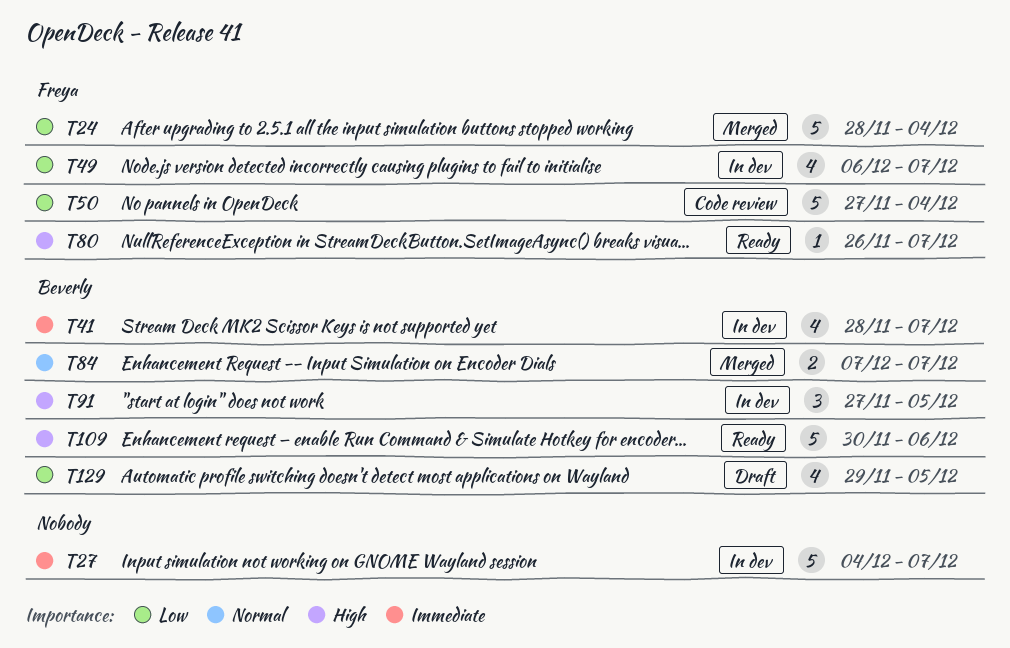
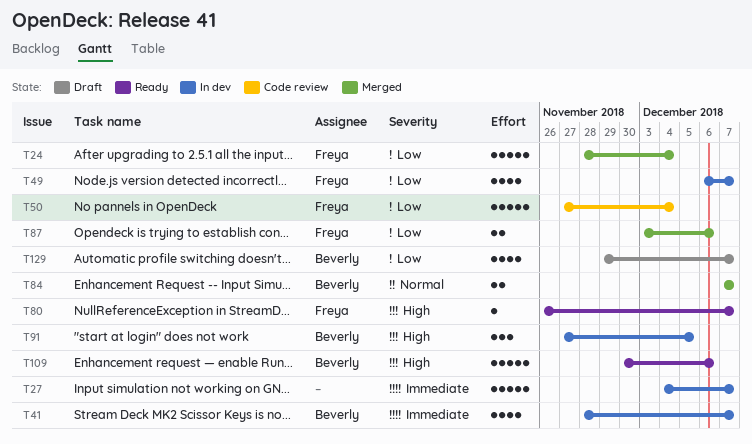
T87: none -> present
T129, due: Dec 5 -> Dec 7

